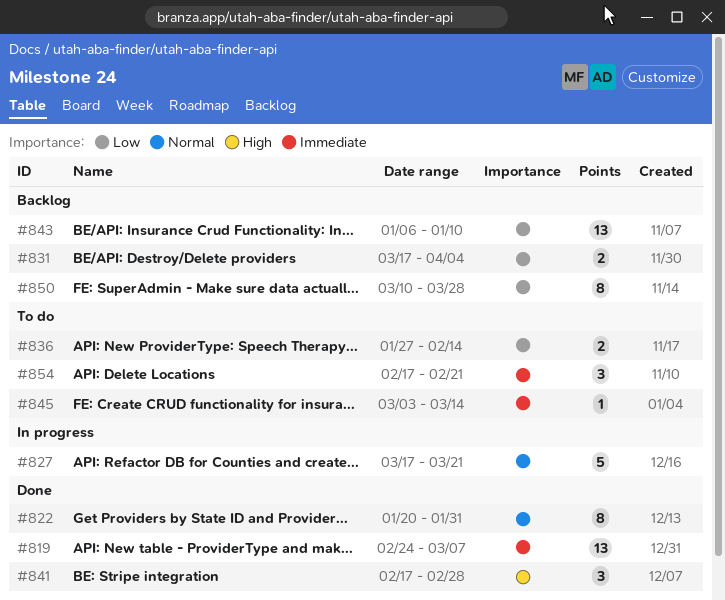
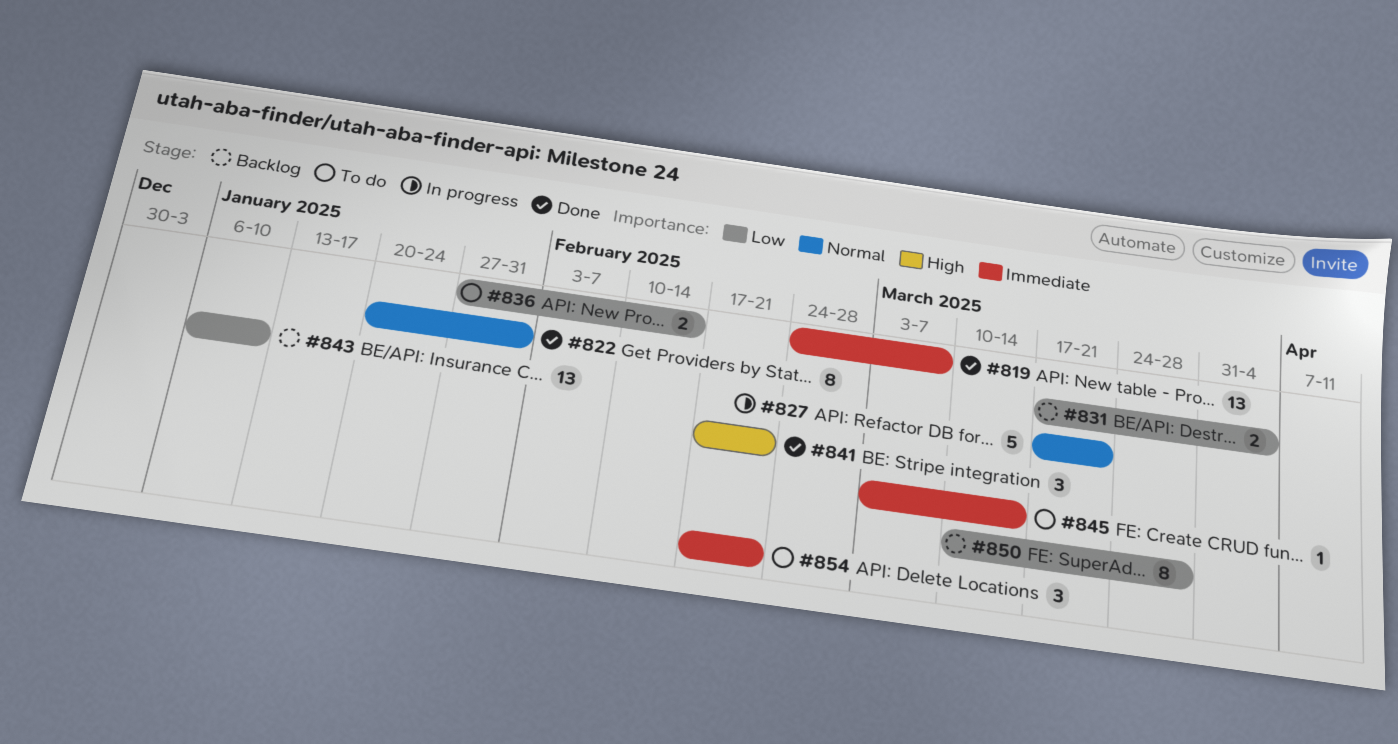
#841, due: Feb 28 -> Feb 21

